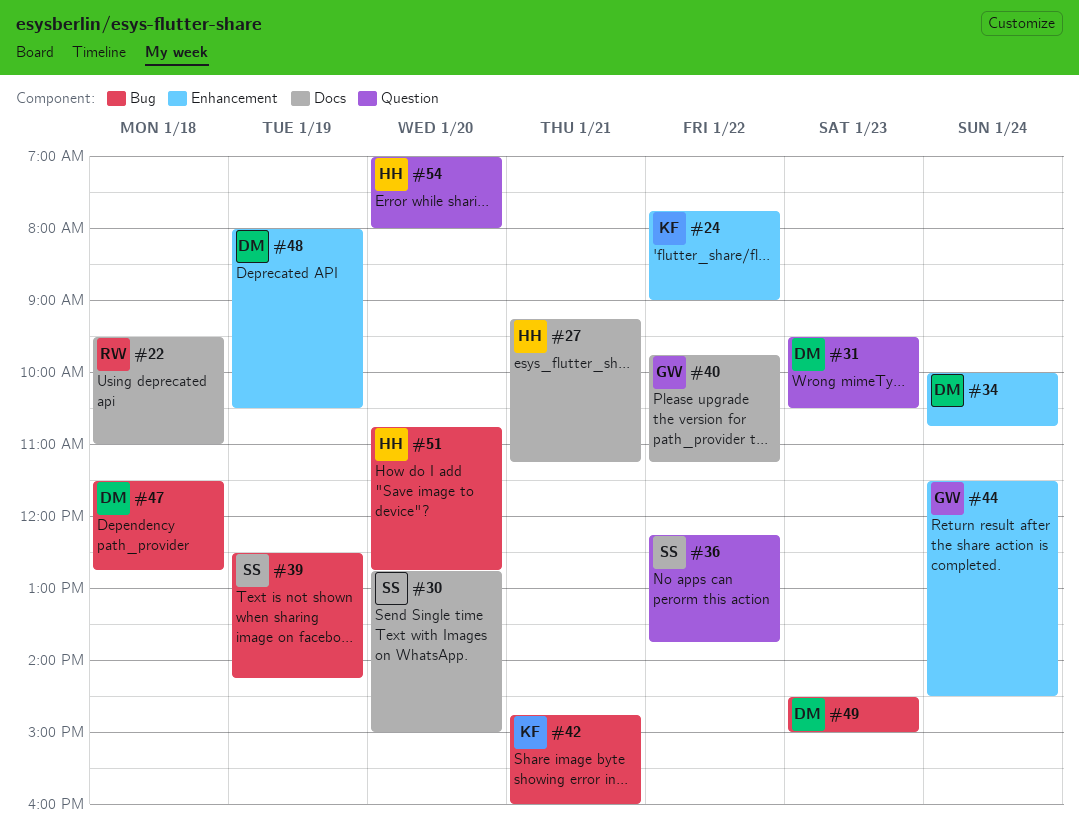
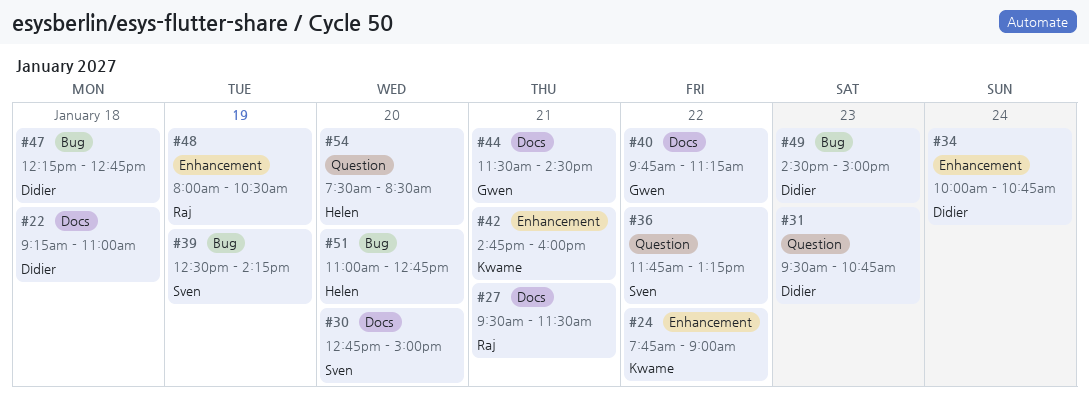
#22, owner: Raj -> Didier
#22, begins: 09:30 -> 09:15
#27, owner: Helen -> Raj
#27, begins: 09:15 -> 09:30
#27, ends: 11:15 -> 11:30
#31, ends: 10:30 -> 10:45
#36, begins: 12:15 -> 11:45
#36, ends: 13:45 -> 13:15
#42, label: Bug -> Enhancement
#44, label: Enhancement -> Docs
#44, day: Jan 24 -> Jan 21
#47, begins: 11:30 -> 12:15
#48, owner: Didier -> Raj
#51, begins: 10:45 -> 11:00
#54, begins: 07:00 -> 07:30
#54, ends: 08:00 -> 08:30

